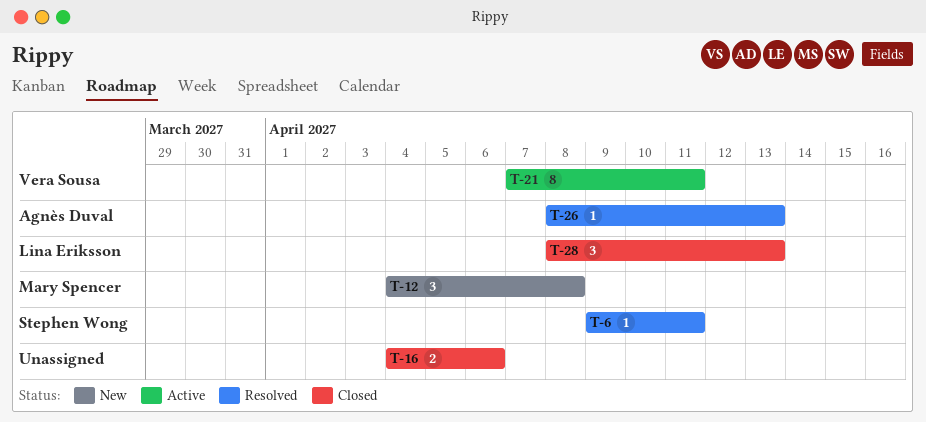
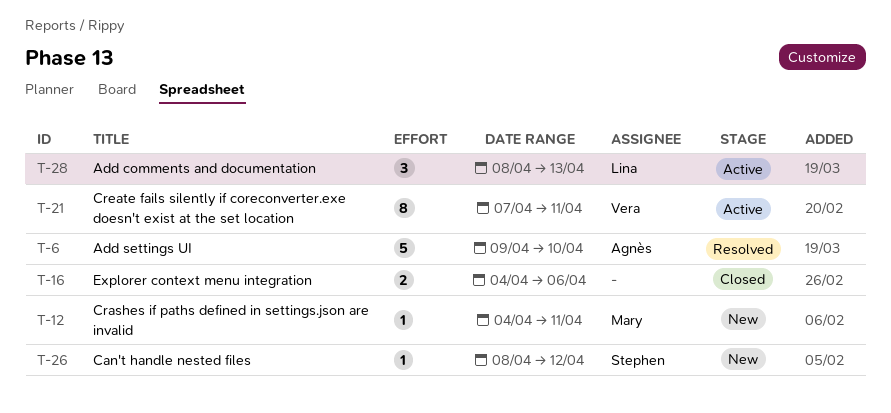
T-6, owner: Stephen Wong -> Agnès Duval
T-6, estimate: 1 -> 5
T-6, due: Apr 11 -> Apr 10
T-12, estimate: 3 -> 1
T-12, due: Apr 8 -> Apr 11
T-26, status: Resolved -> New
T-26, owner: Agnès Duval -> Stephen Wong
T-26, due: Apr 13 -> Apr 12
T-28, status: Closed -> Active

